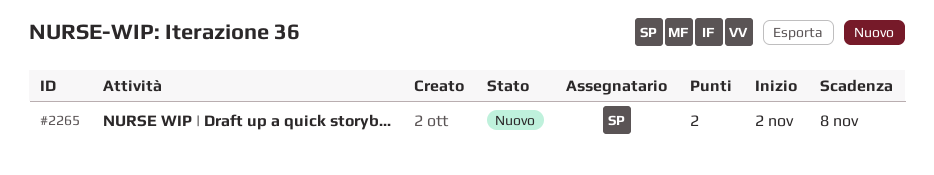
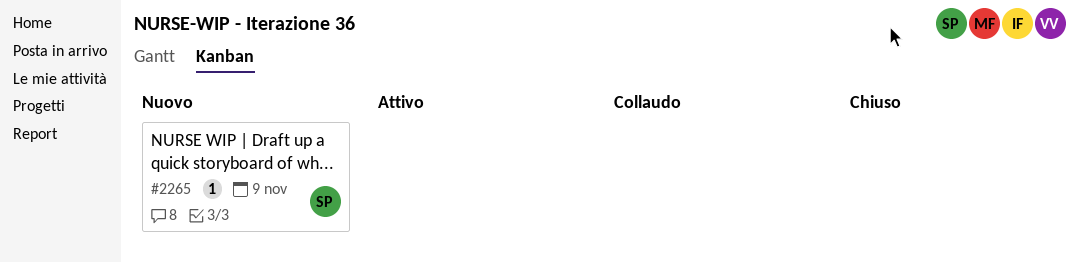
#2265, estimate: 2 -> 1
#2265, due: Nov 8 -> Nov 9

